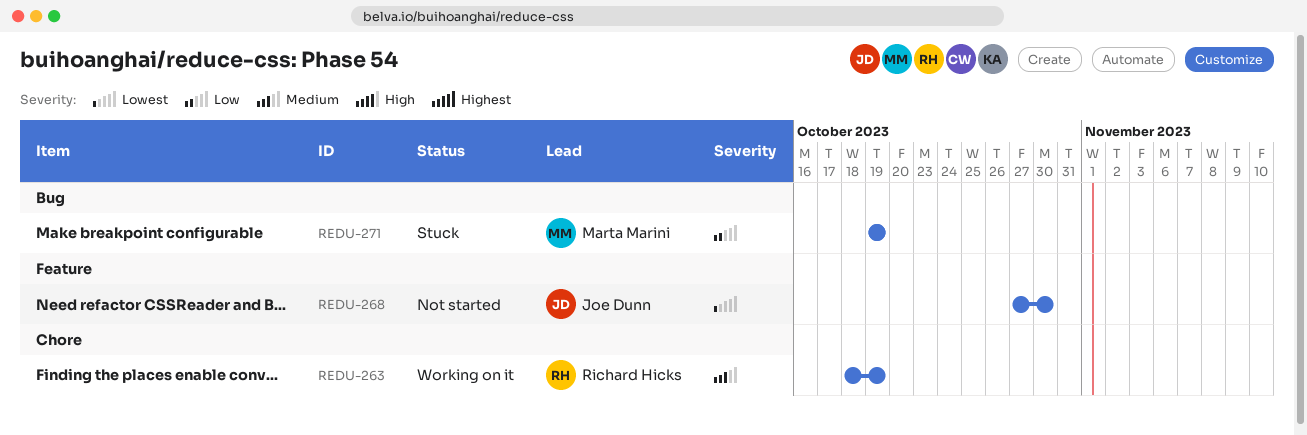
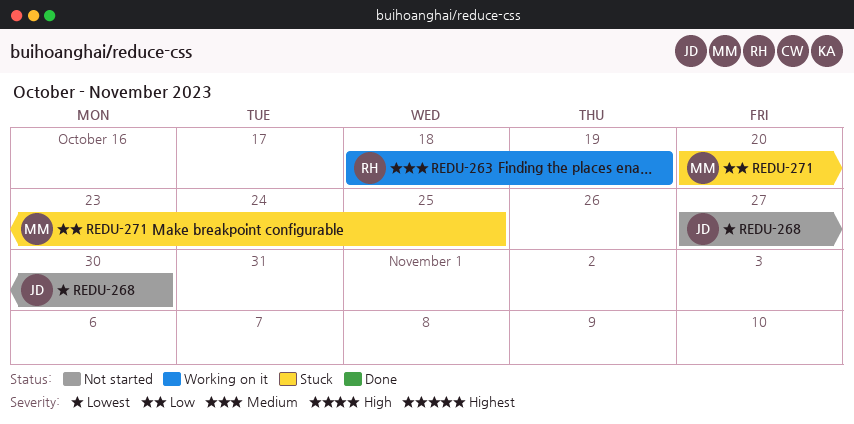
REDU-271, start: Oct 19 -> Oct 20
REDU-271, due: Oct 19 -> Oct 25

